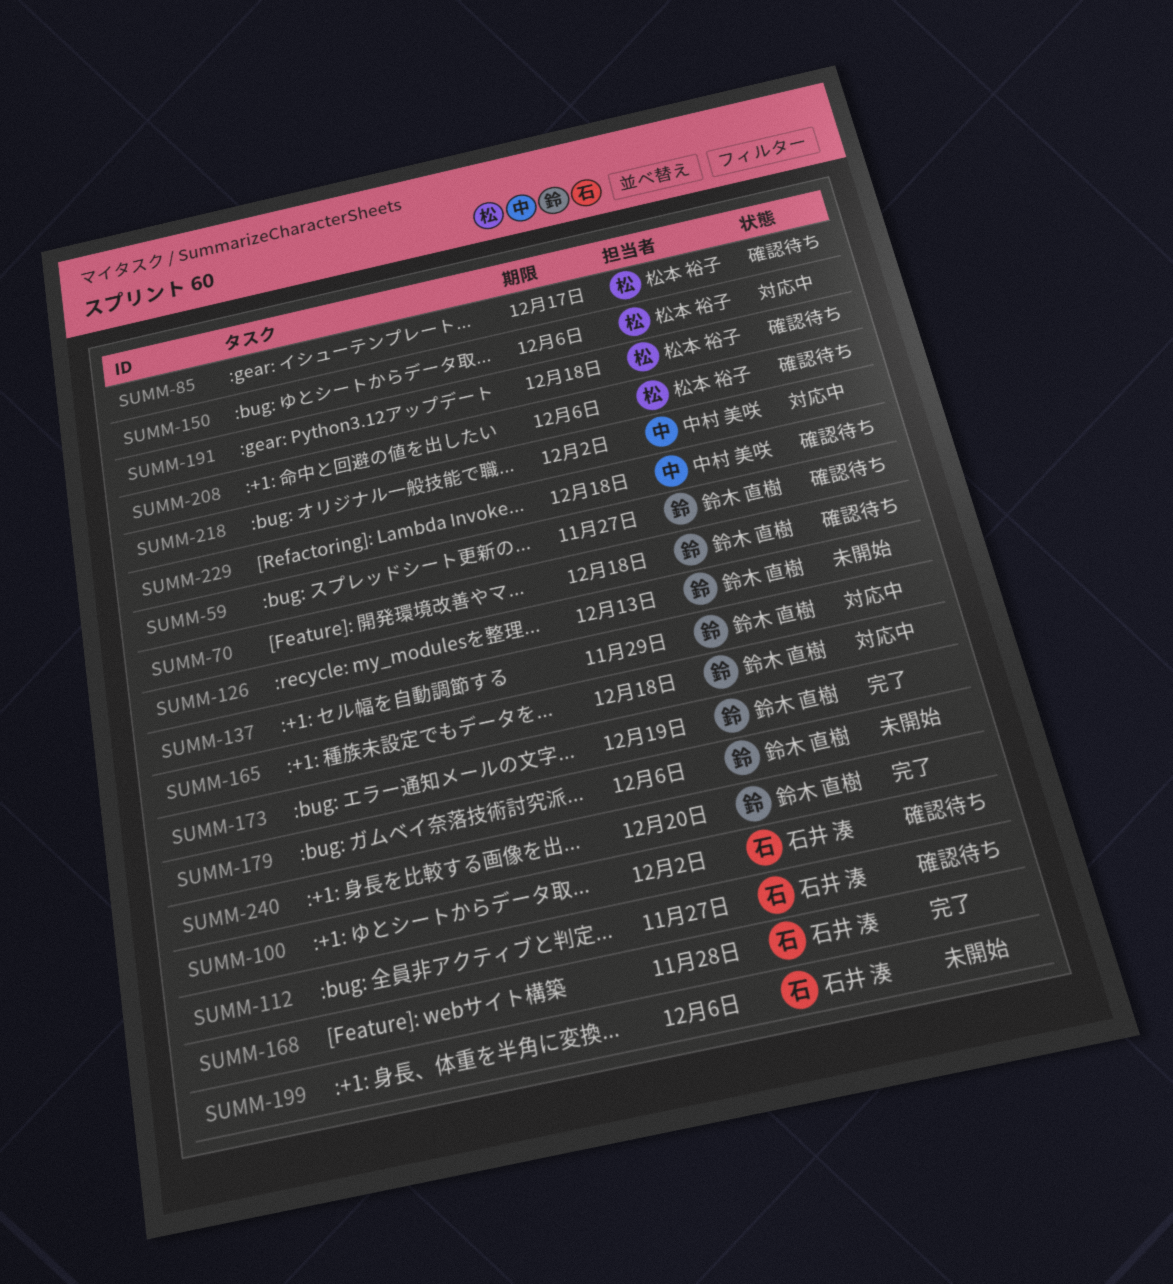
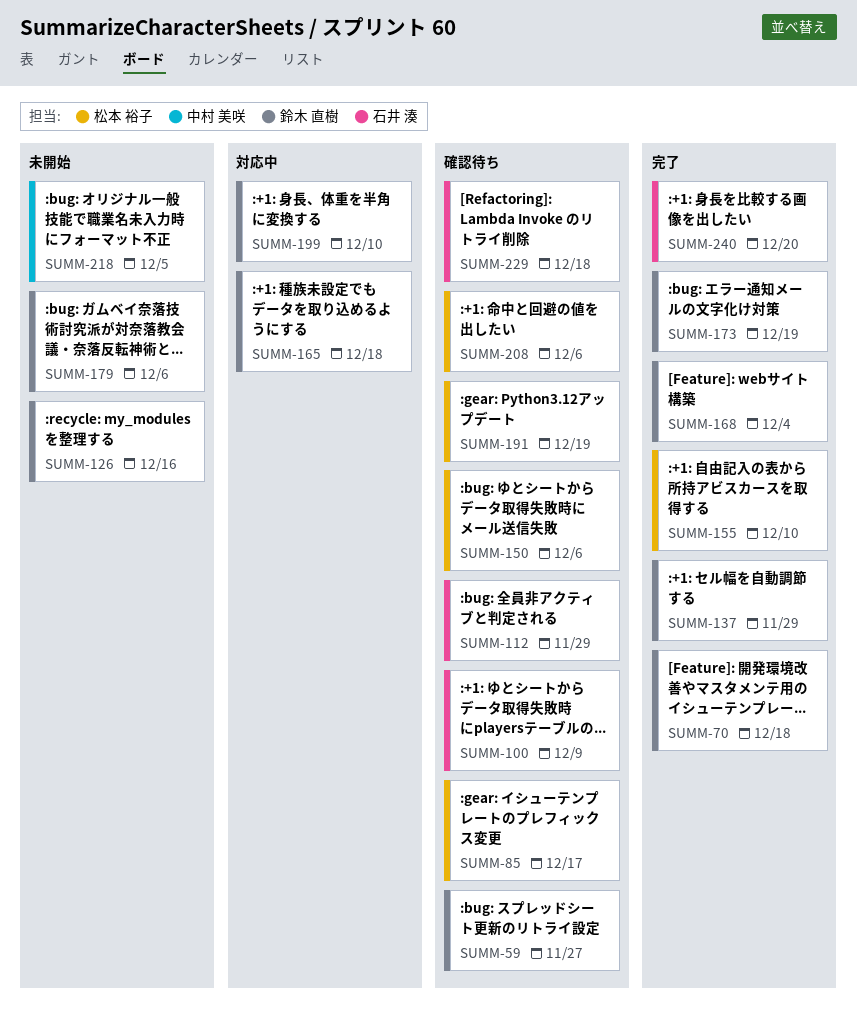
SUMM-70, status: 確認待ち -> 完了
SUMM-100, due: Dec 2 -> Dec 9
SUMM-112, due: Nov 27 -> Nov 29
SUMM-126, due: Dec 13 -> Dec 16
SUMM-137, status: 対応中 -> 完了
SUMM-150, status: 対応中 -> 確認待ち
SUMM-155: none -> present
SUMM-168, owner: 石井 湊 -> 鈴木 直樹
SUMM-168, due: Nov 28 -> Dec 4
SUMM-191, due: Dec 18 -> Dec 19
SUMM-199, status: 未開始 -> 対応中
SUMM-199, owner: 石井 湊 -> 鈴木 直樹
SUMM-199, due: Dec 6 -> Dec 10
SUMM-218, status: 対応中 -> 未開始
SUMM-218, due: Dec 2 -> Dec 5
SUMM-229, owner: 中村 美咲 -> 石井 湊
SUMM-240, owner: 鈴木 直樹 -> 石井 湊

